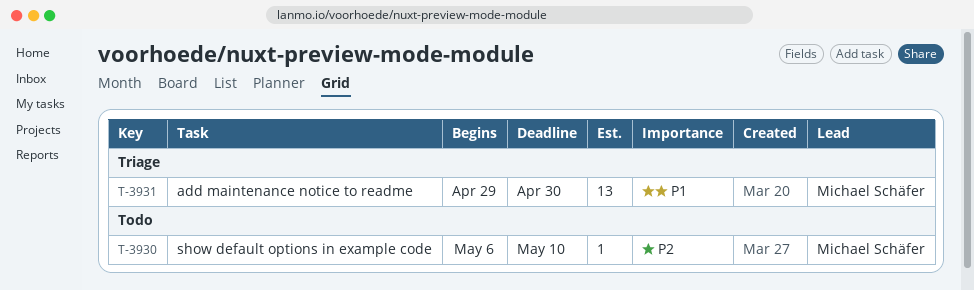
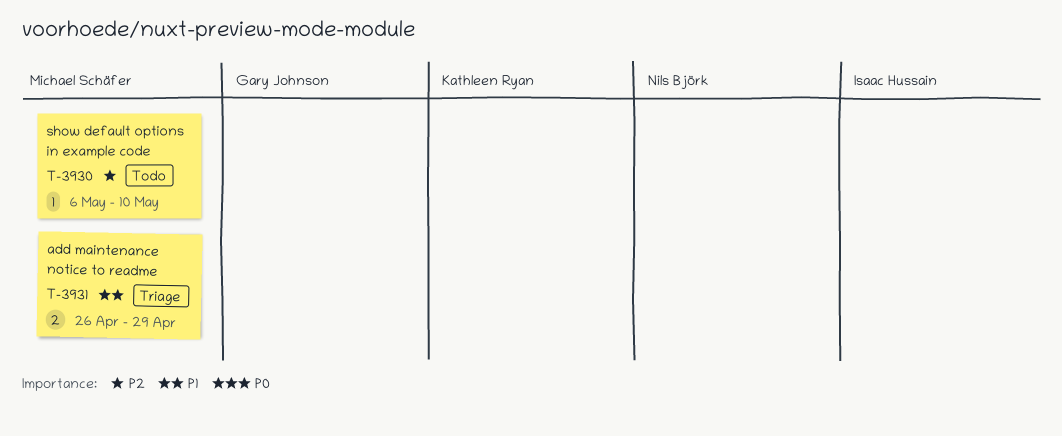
T-3931, estimate: 13 -> 2
T-3931, start: Apr 29 -> Apr 26
T-3931, due: Apr 30 -> Apr 29

